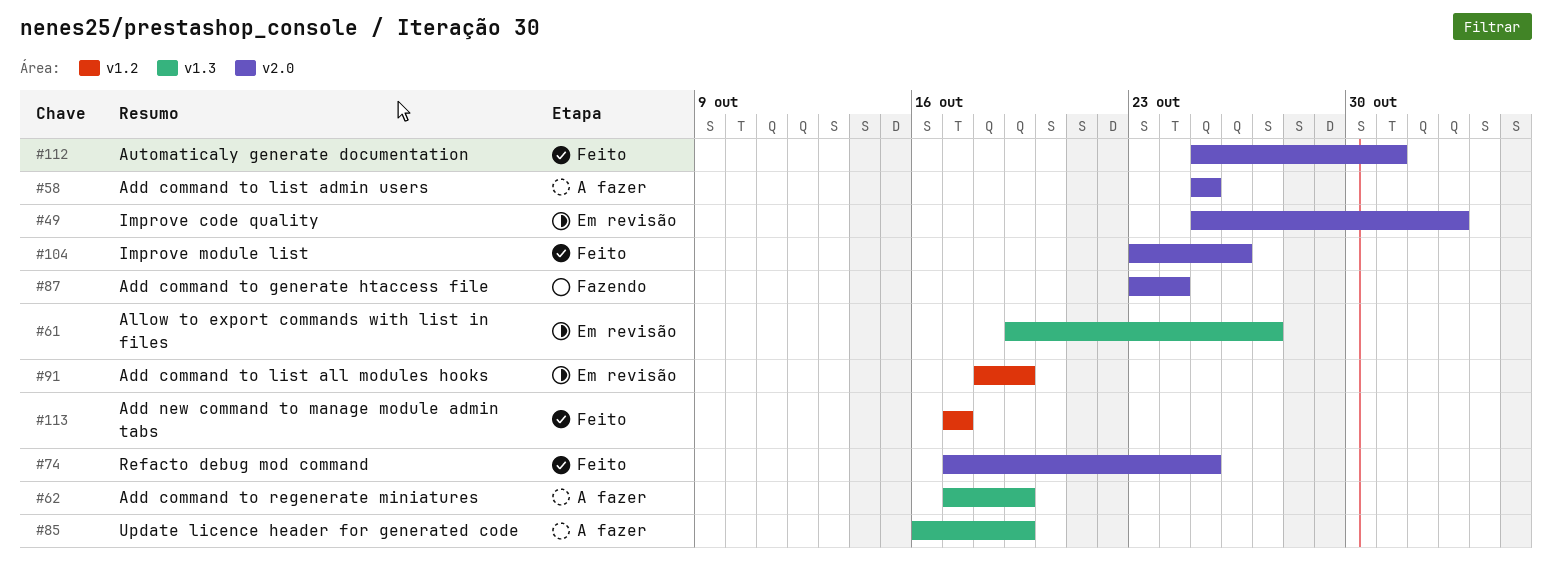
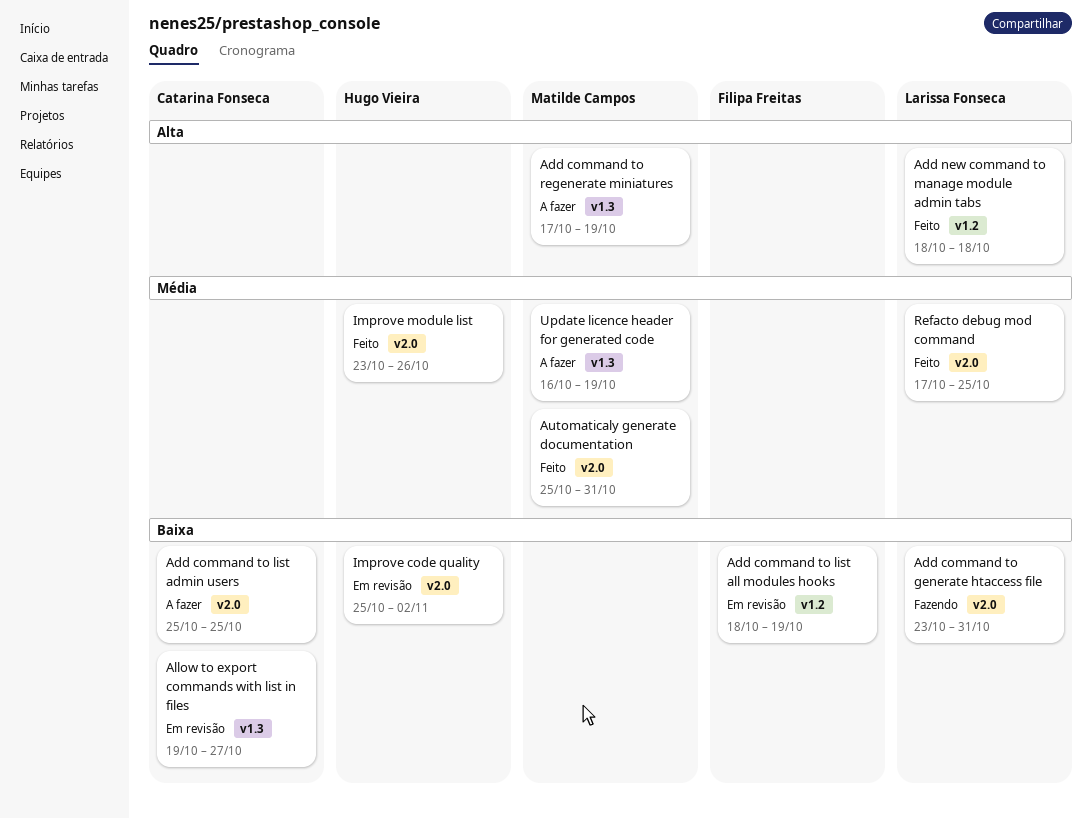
Add command to generate htaccess file, due: Oct 24 -> Oct 31
Add new command to manage module admin tabs, start: Oct 17 -> Oct 18
Add new command to manage module admin tabs, due: Oct 17 -> Oct 18

